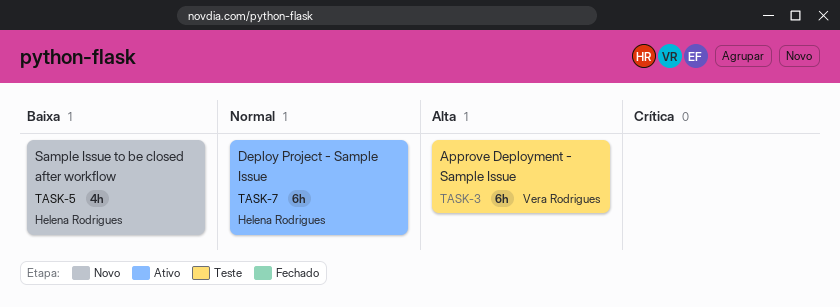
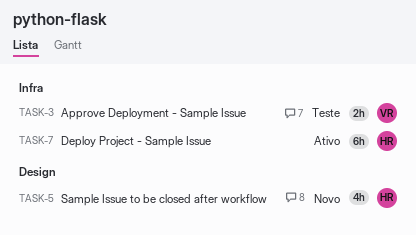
TASK-3, estimate: 6h -> 2h

